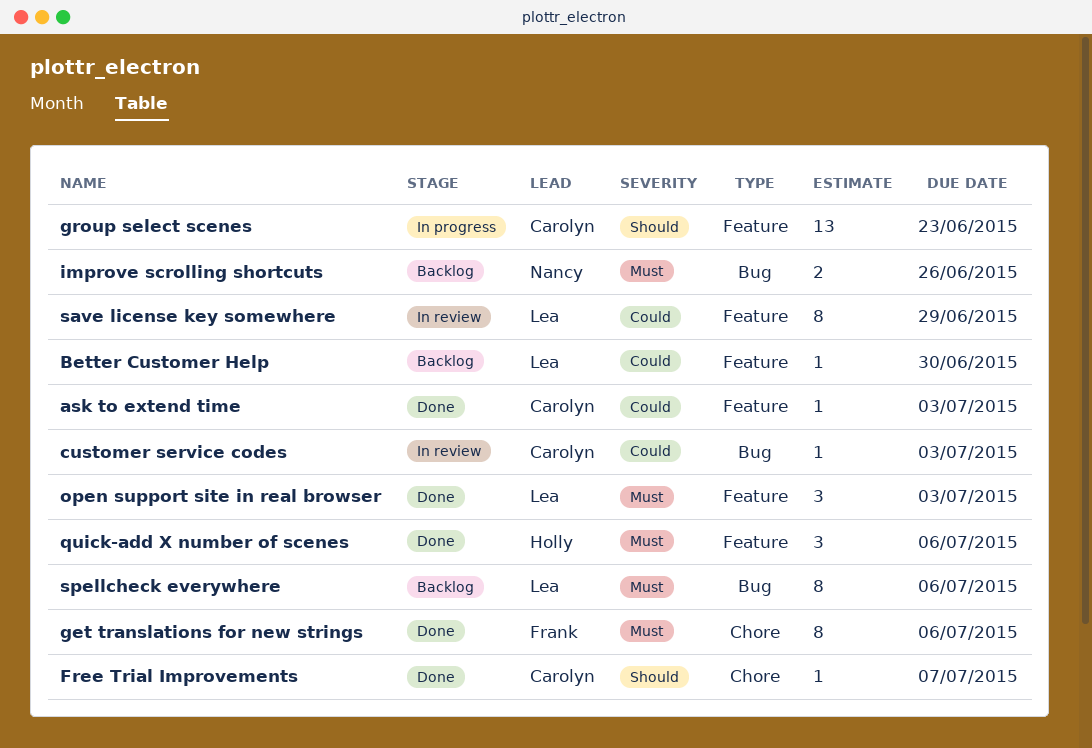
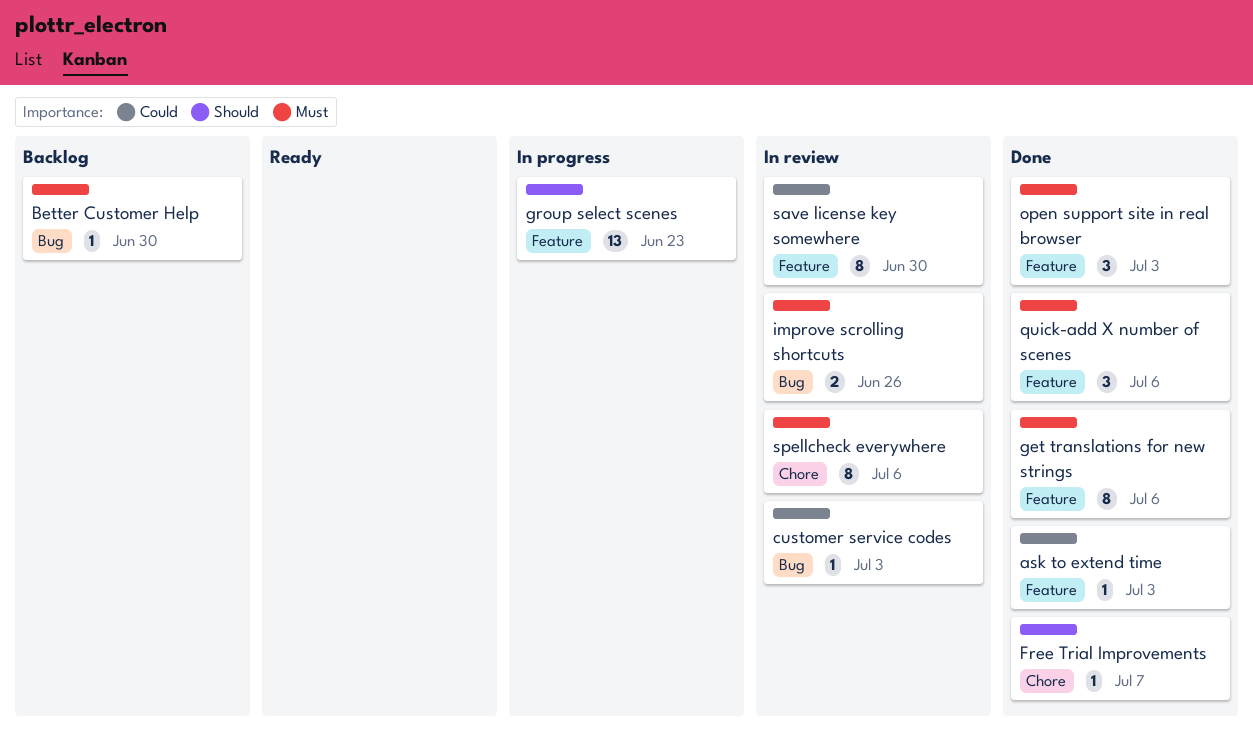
Better Customer Help, priority: Could -> Must
Better Customer Help, label: Feature -> Bug
get translations for new strings, label: Chore -> Feature
improve scrolling shortcuts, status: Backlog -> In review
save license key somewhere, due: Jun 29 -> Jun 30
spellcheck everywhere, status: Backlog -> In review
spellcheck everywhere, label: Bug -> Chore

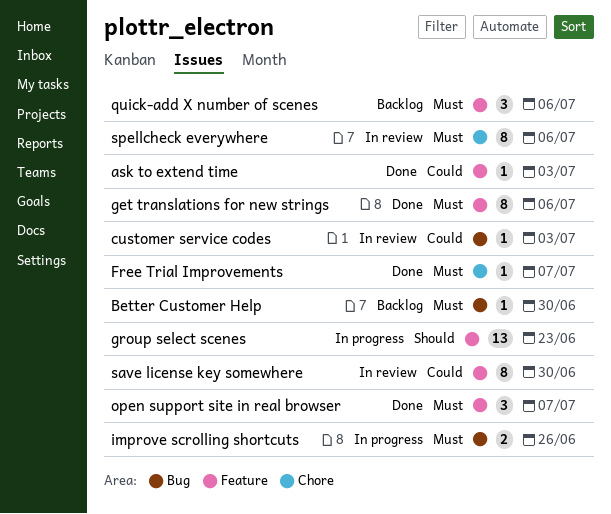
Free Trial Improvements, priority: Should -> Must
improve scrolling shortcuts, status: In review -> In progress
open support site in real browser, due: Jul 3 -> Jul 7
quick-add X number of scenes, status: Done -> Backlog

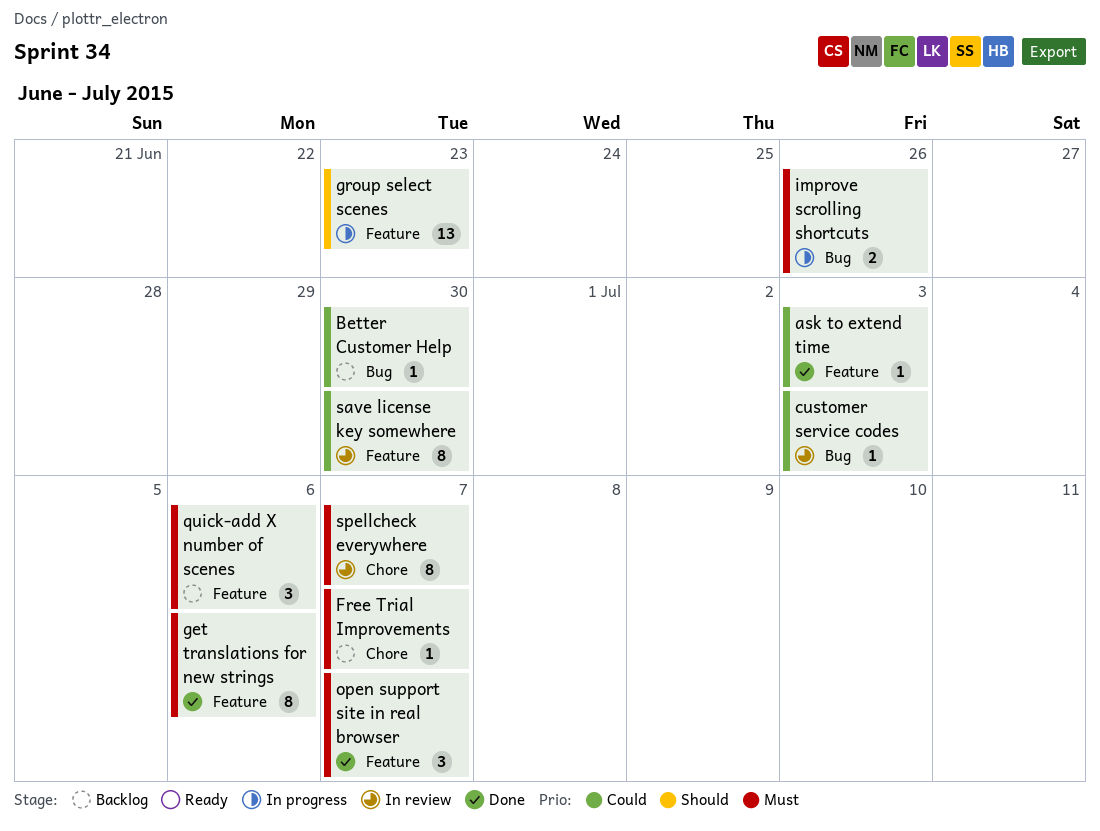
Better Customer Help, priority: Must -> Could
Free Trial Improvements, status: Done -> Backlog
spellcheck everywhere, due: Jul 6 -> Jul 7

